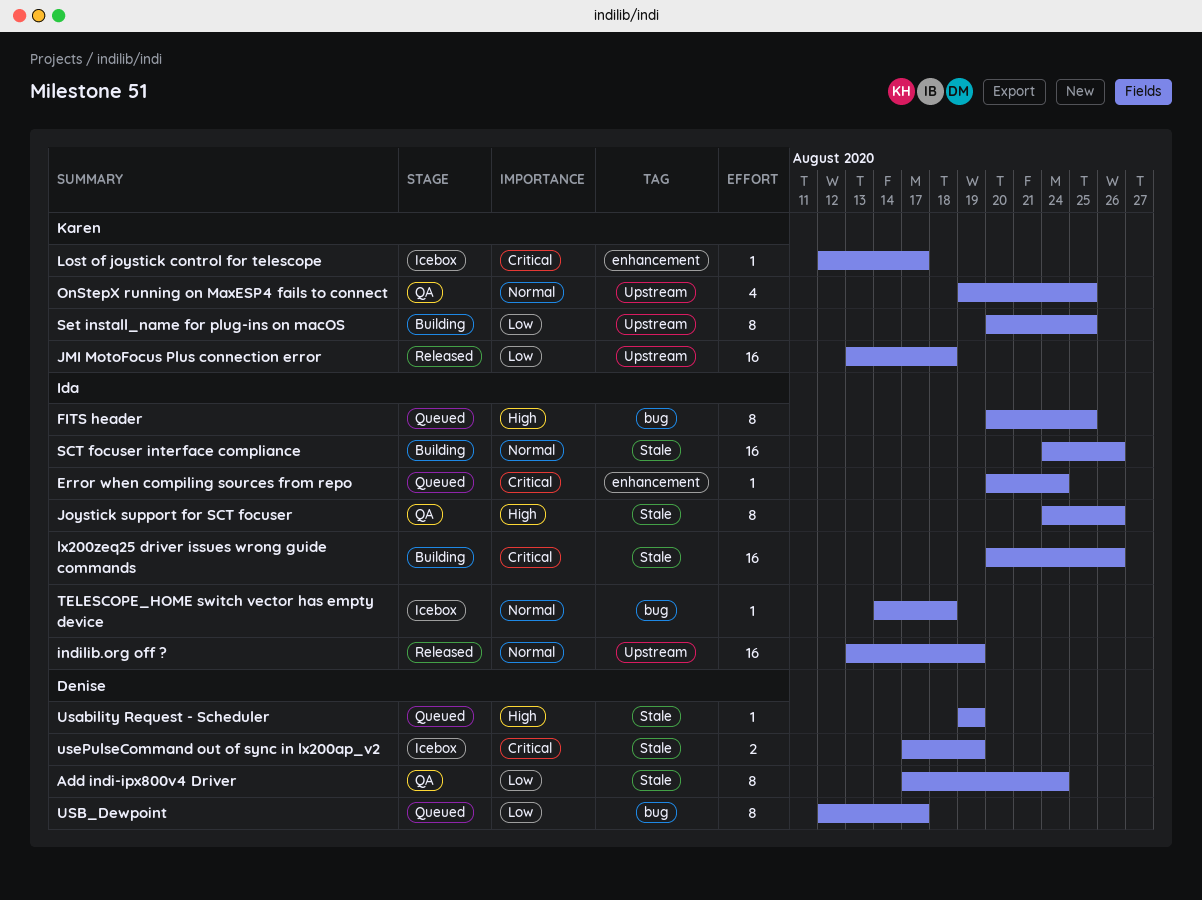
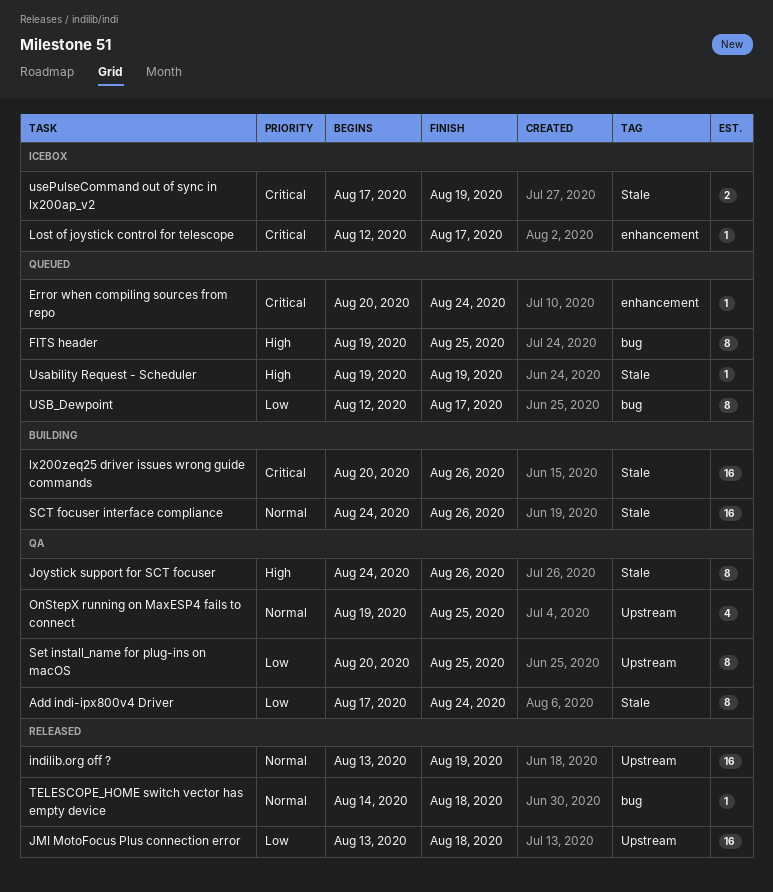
FITS header, start: Aug 20 -> Aug 19
Set install_name for plug-ins on macOS, status: Building -> QA
TELESCOPE_HOME switch vector has empty device, status: Icebox -> Released

